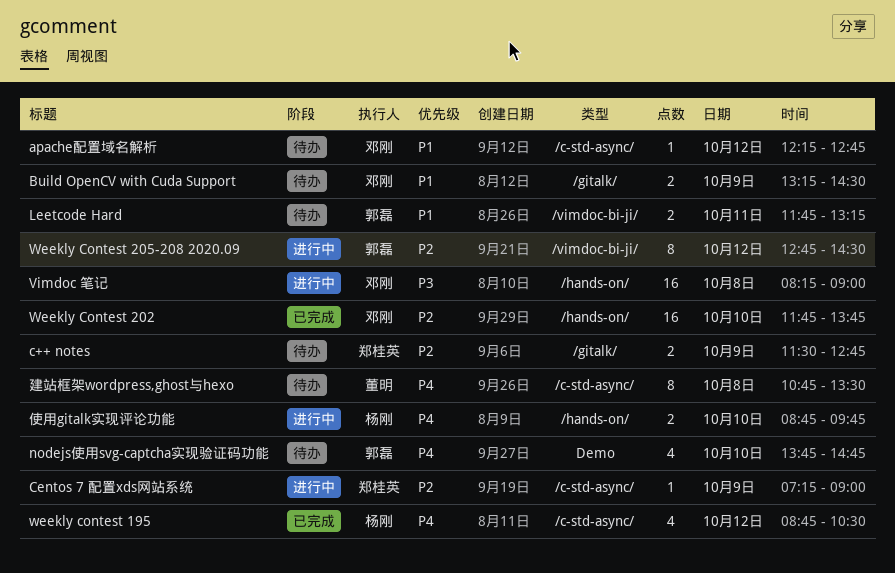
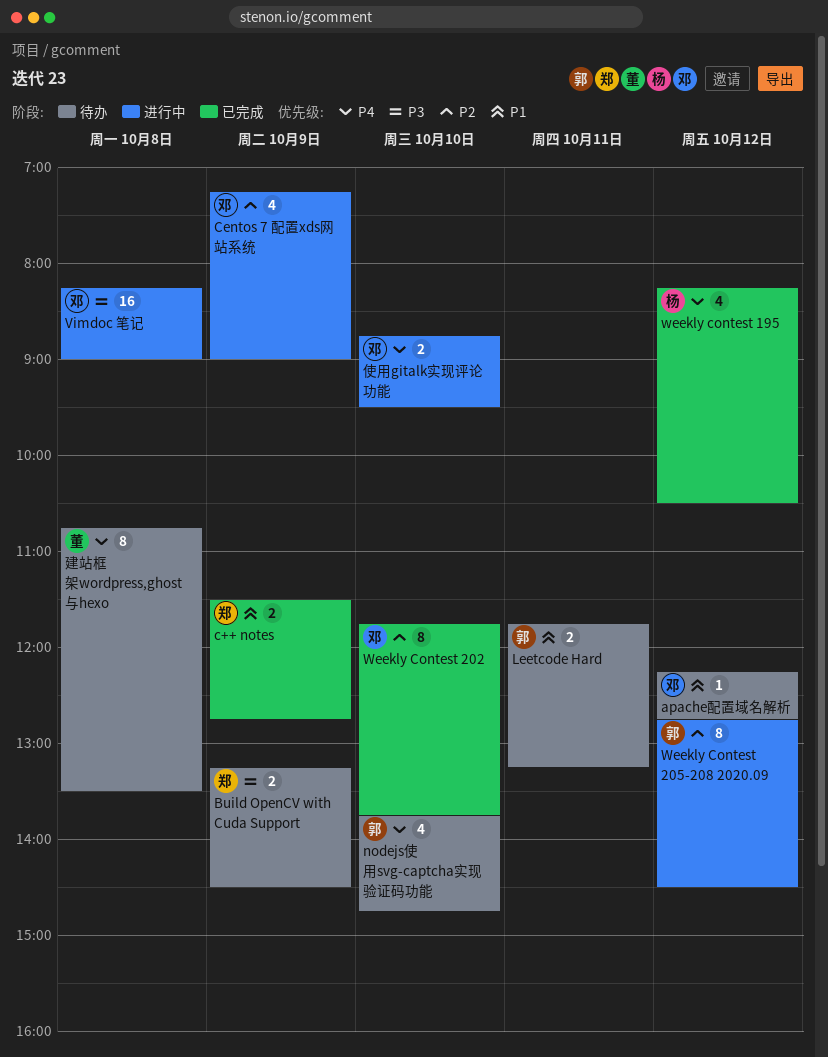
Build OpenCV with Cuda Support, owner: 邓刚 -> 郑桂英
Build OpenCV with Cuda Support, priority: P1 -> P3
c++ notes, status: 待办 -> 已完成
c++ notes, priority: P2 -> P1
Centos 7 配置xds网站系统, owner: 郑桂英 -> 邓刚
Centos 7 配置xds网站系统, estimate: 1 -> 4
weekly contest 195, begins: 08:45 -> 08:15
Weekly Contest 202, estimate: 16 -> 8
使用gitalk实现评论功能, owner: 杨刚 -> 邓刚
使用gitalk实现评论功能, ends: 09:45 -> 09:30

